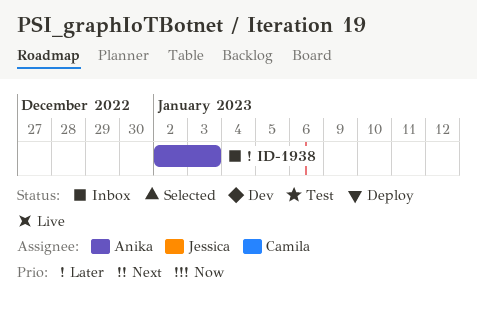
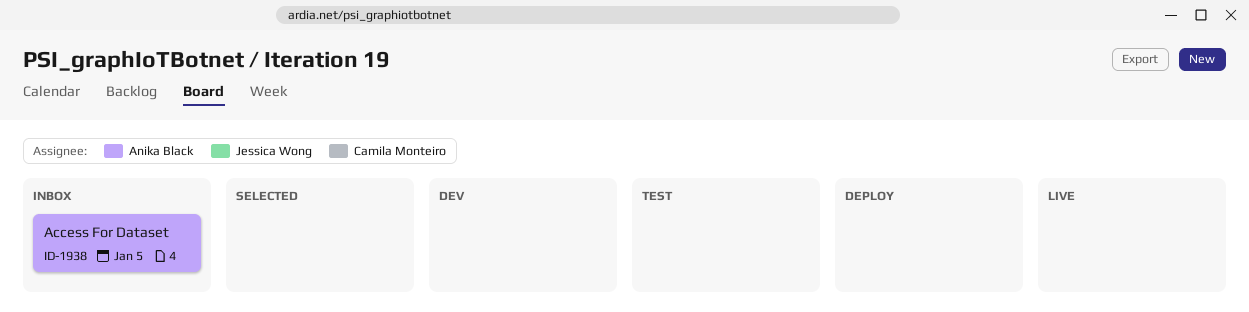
ID-1938, due: Jan 3 -> Jan 5

